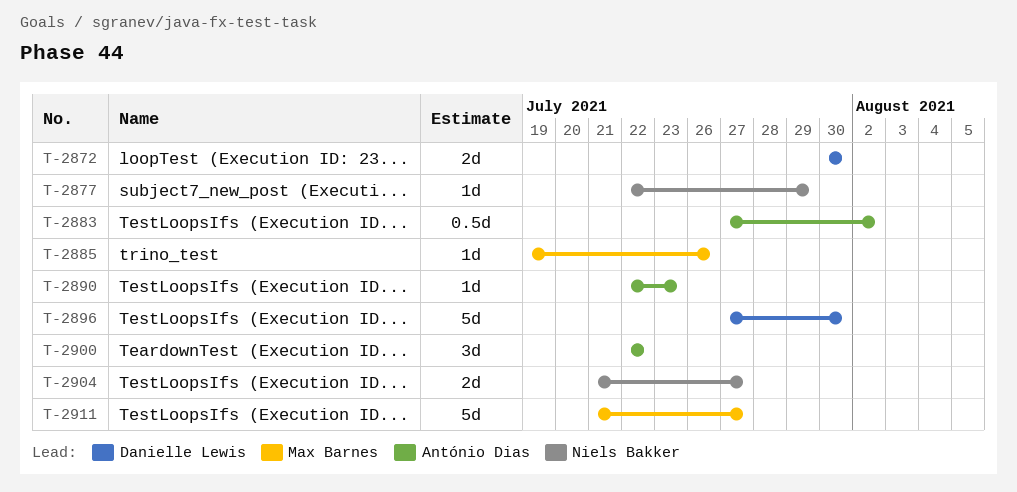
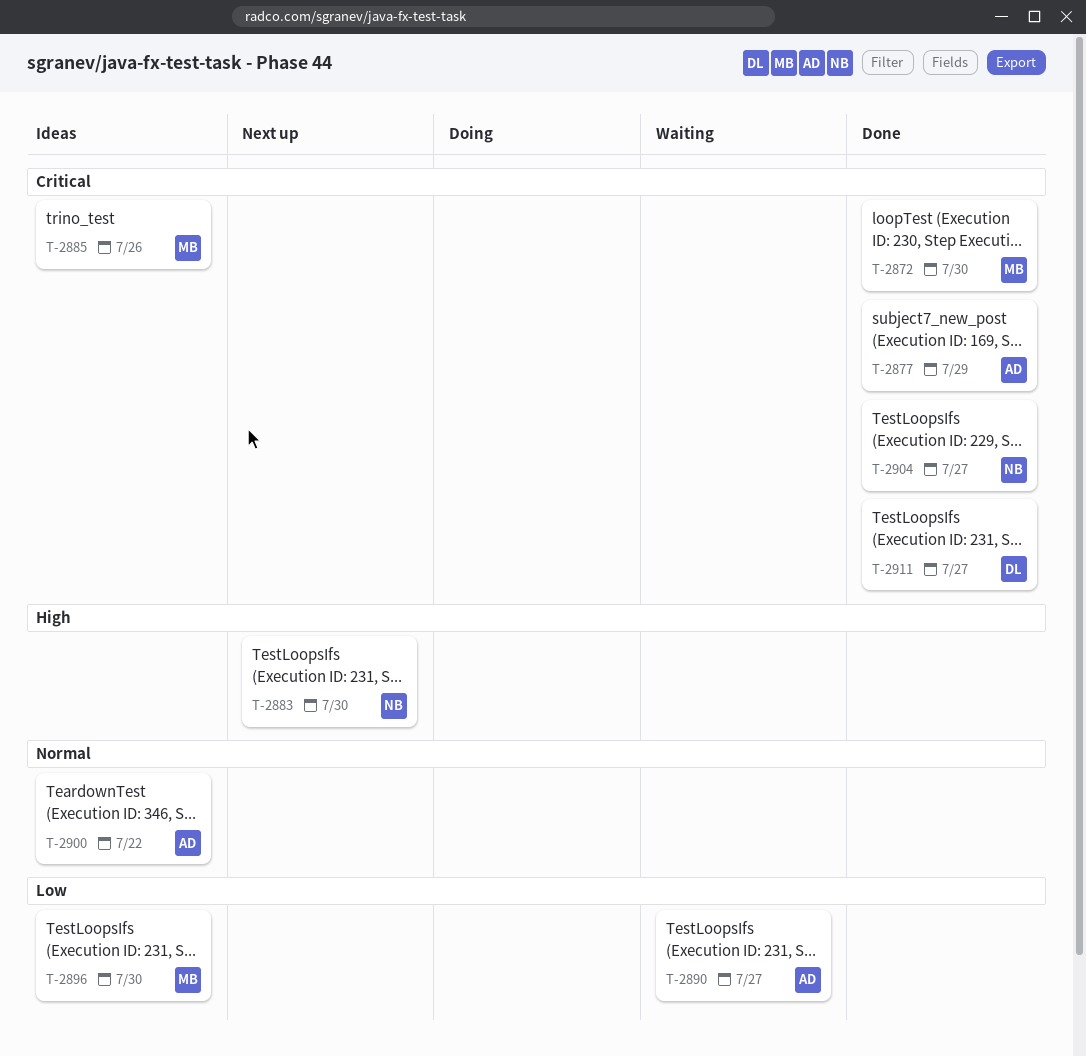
T-2872, owner: Danielle Lewis -> Max Barnes
T-2877, owner: Niels Bakker -> António Dias
T-2883, owner: António Dias -> Niels Bakker
T-2883, due: Aug 2 -> Jul 30
T-2890, due: Jul 23 -> Jul 27
T-2896, owner: Danielle Lewis -> Max Barnes
T-2911, owner: Max Barnes -> Danielle Lewis

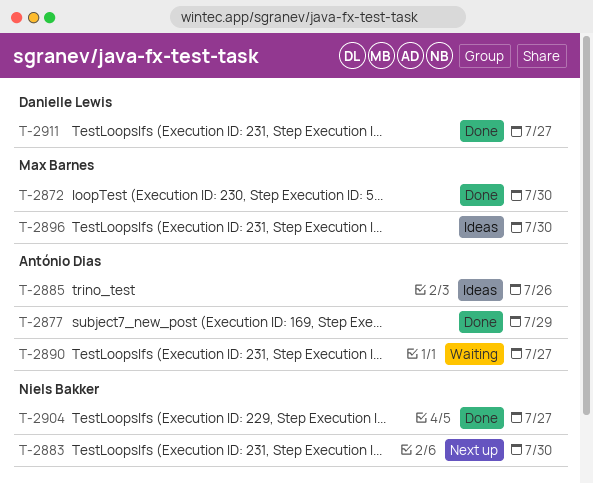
T-2885, owner: Max Barnes -> António Dias
T-2900: present -> none

